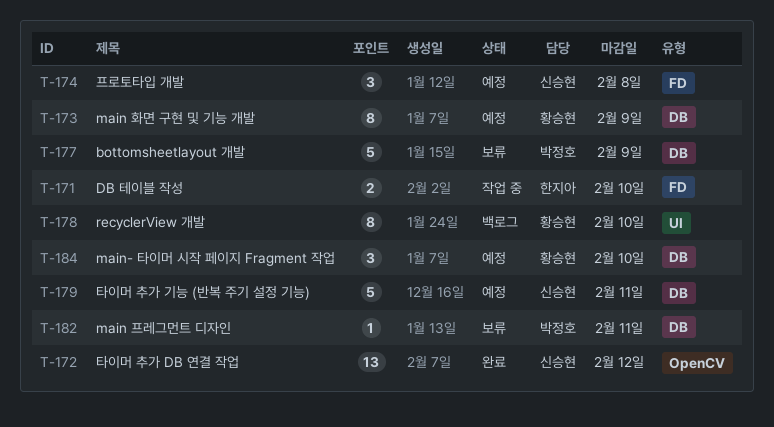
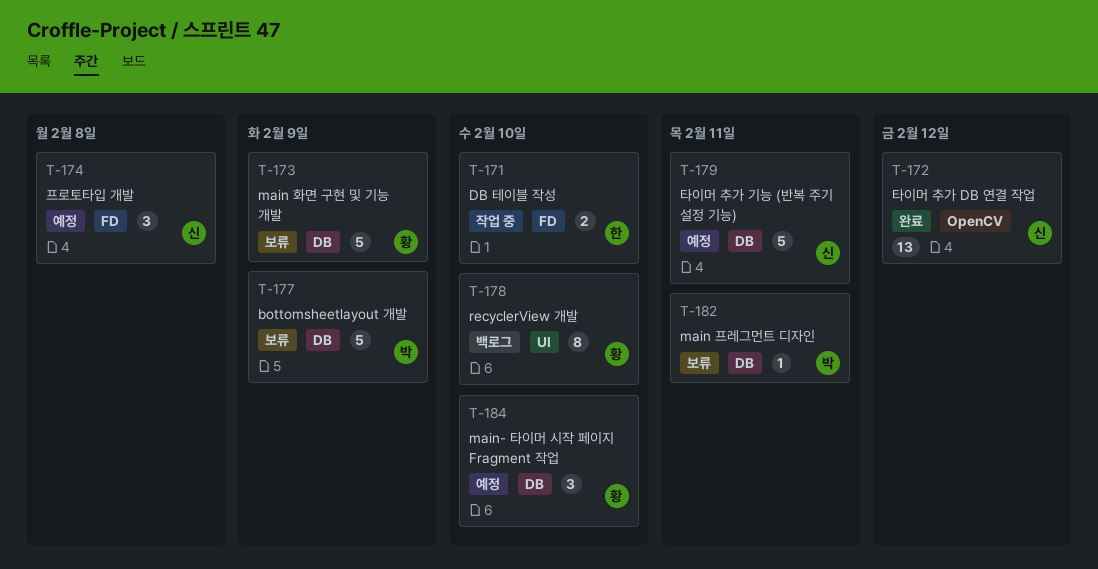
T-173, status: 예정 -> 보류
T-173, estimate: 8 -> 5

